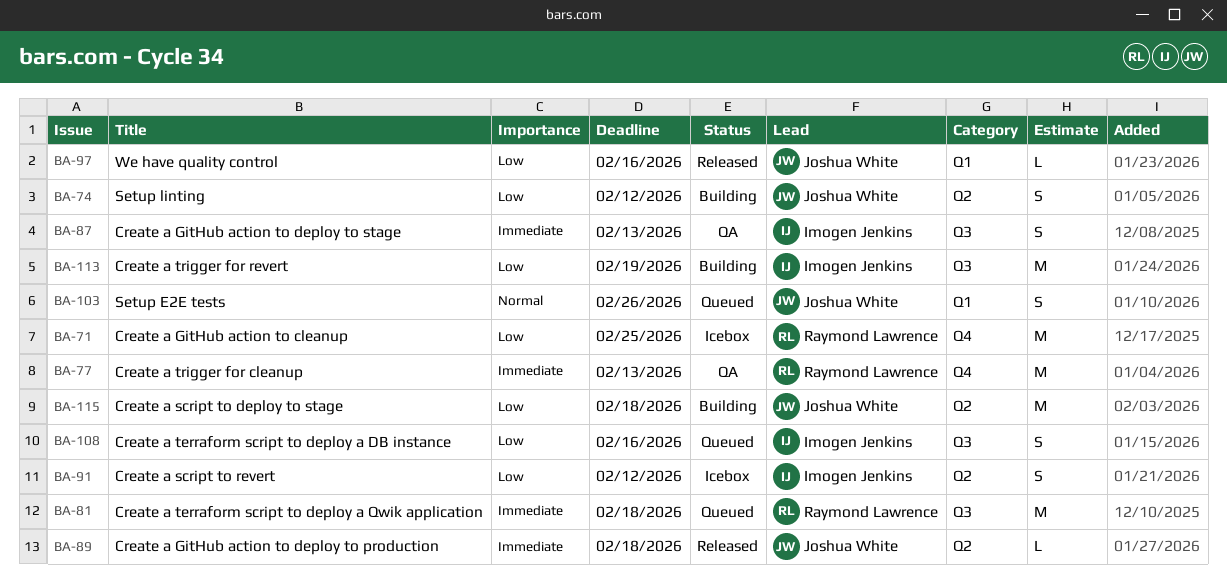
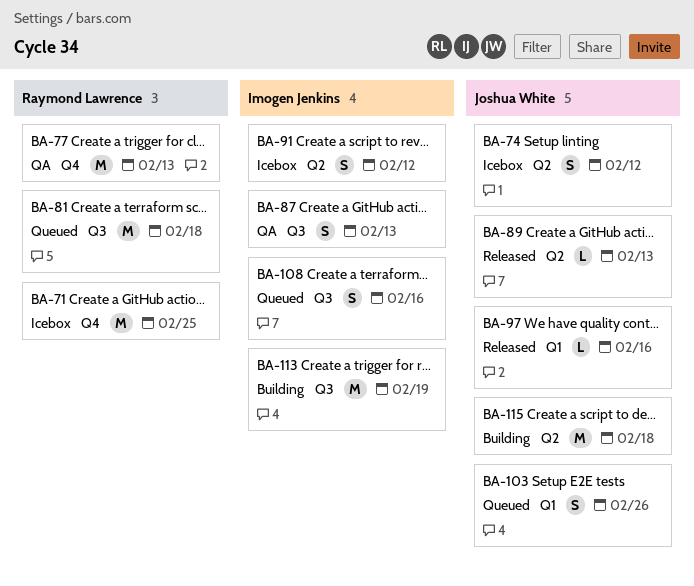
BA-74, status: Building -> Icebox
BA-89, due: Feb 18 -> Feb 13

